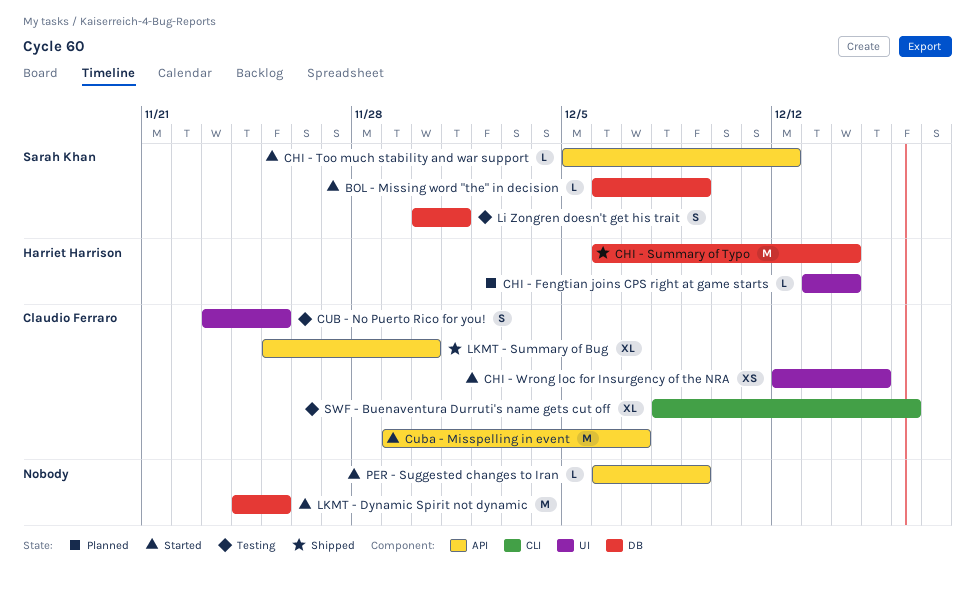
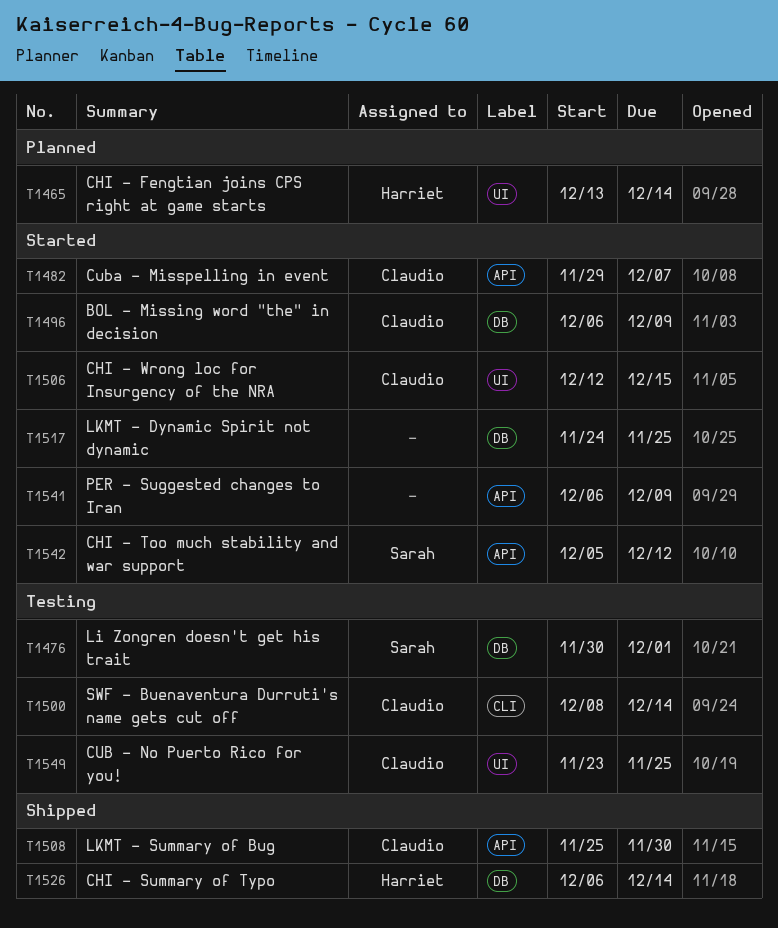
BOL - Missing word "the" in decision, owner: Sarah Khan -> Claudio Ferraro
SWF - Buenaventura Durruti's name gets cut off, due: Dec 16 -> Dec 14

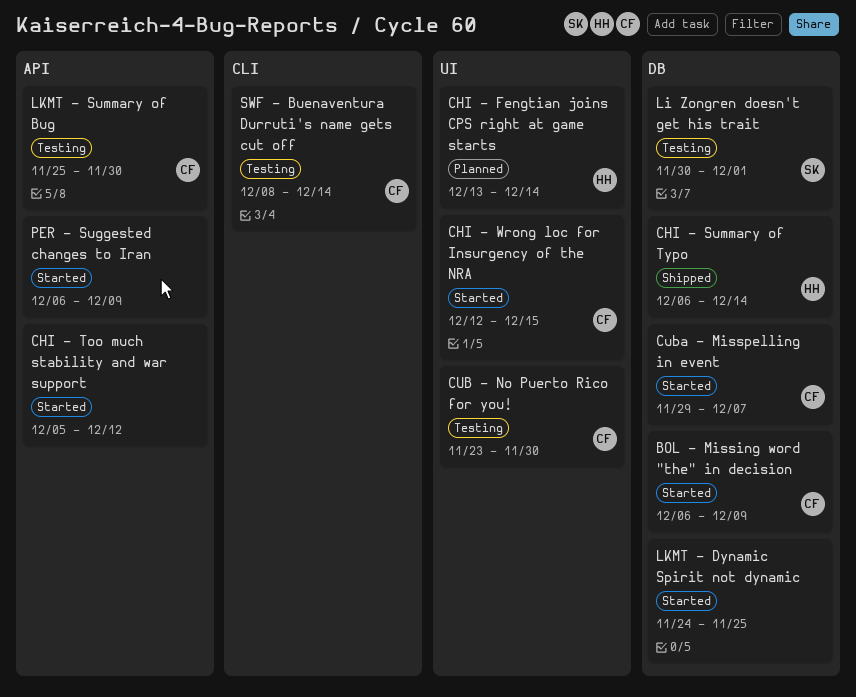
CHI - Too much stability and war support, owner: Sarah -> none
CUB - No Puerto Rico for you!, due: Nov 25 -> Nov 30
Cuba - Misspelling in event, label: API -> DB
LKMT - Summary of Bug, status: Shipped -> Testing

